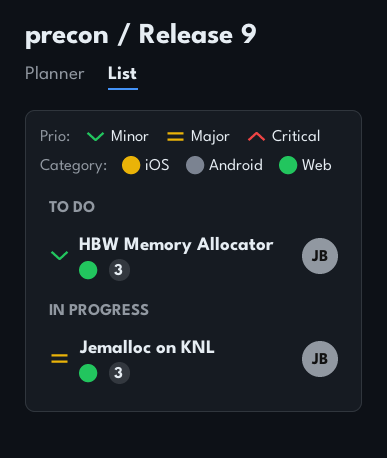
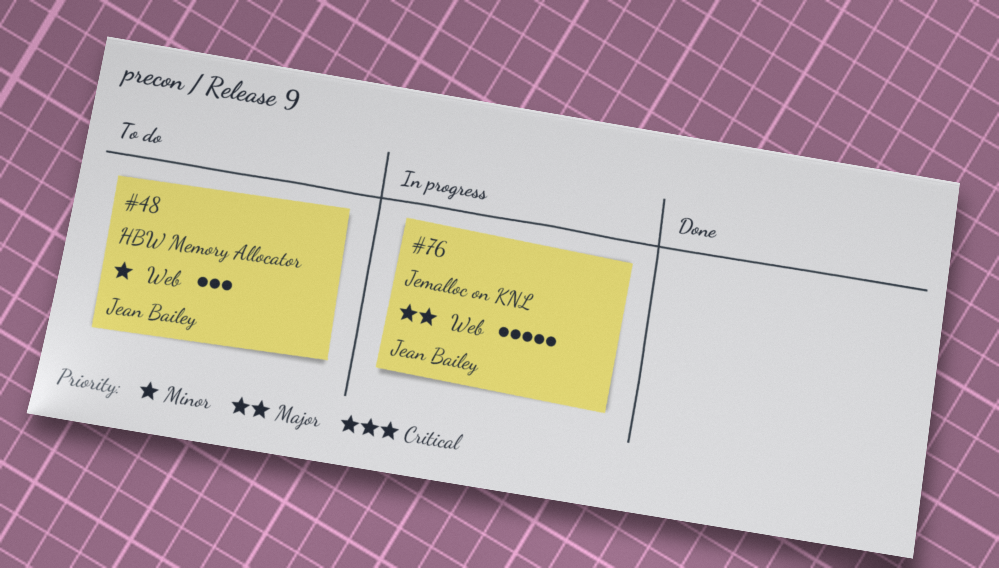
Jemalloc on KNL, estimate: 3 -> 5

